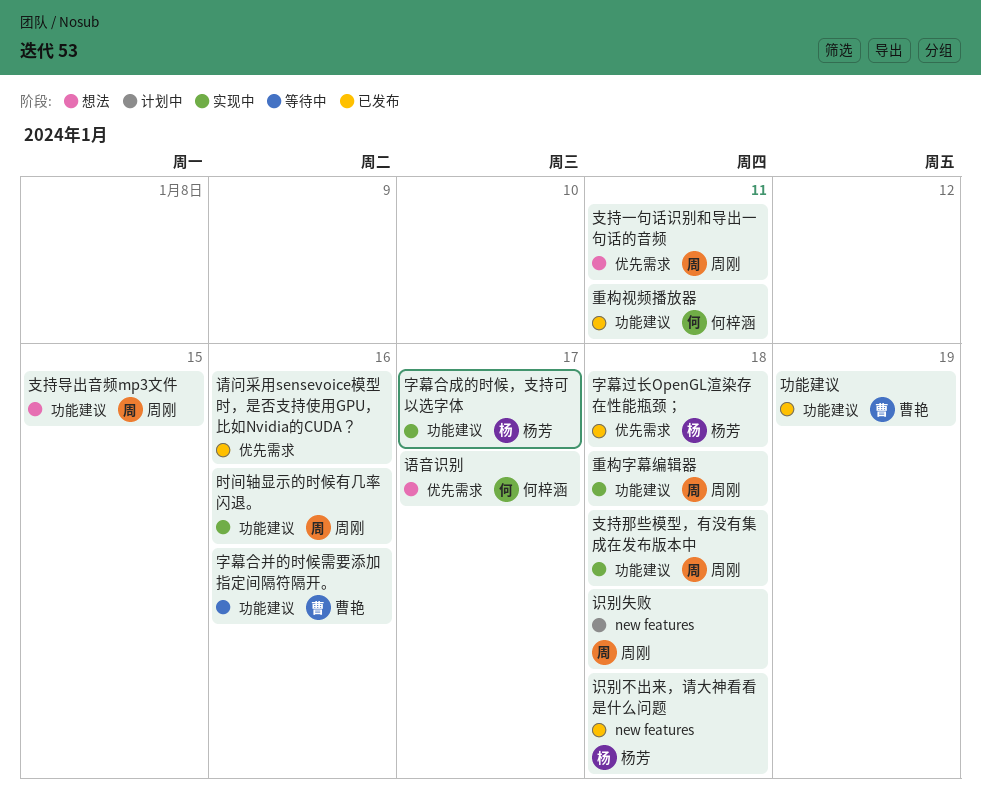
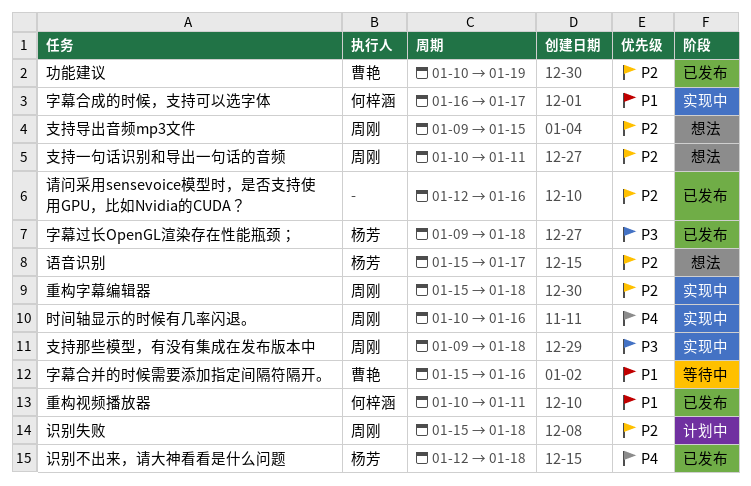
字幕合成的时候，支持可以选字体, owner: 杨芳 -> 何梓涵
语音识别, owner: 何梓涵 -> 杨芳

